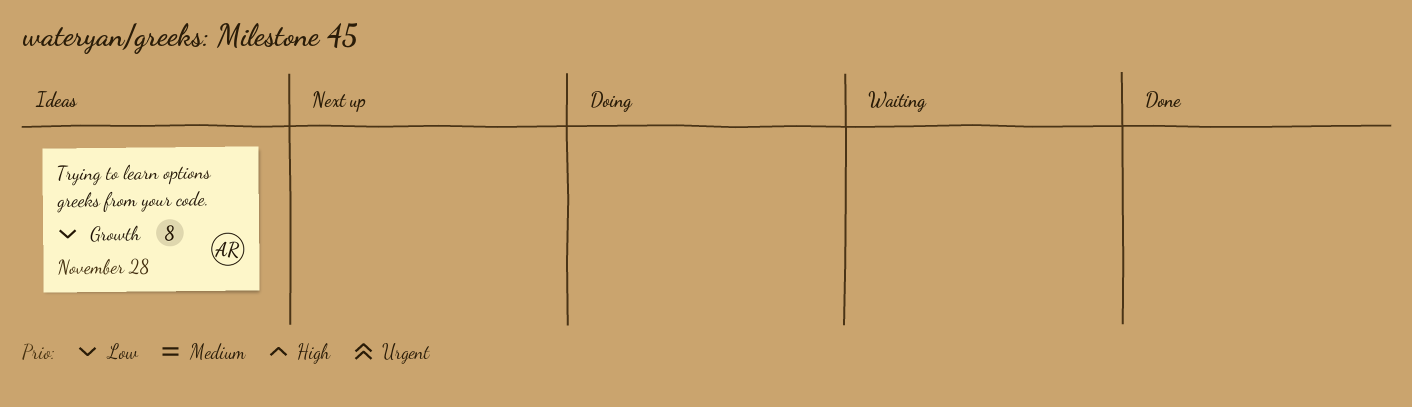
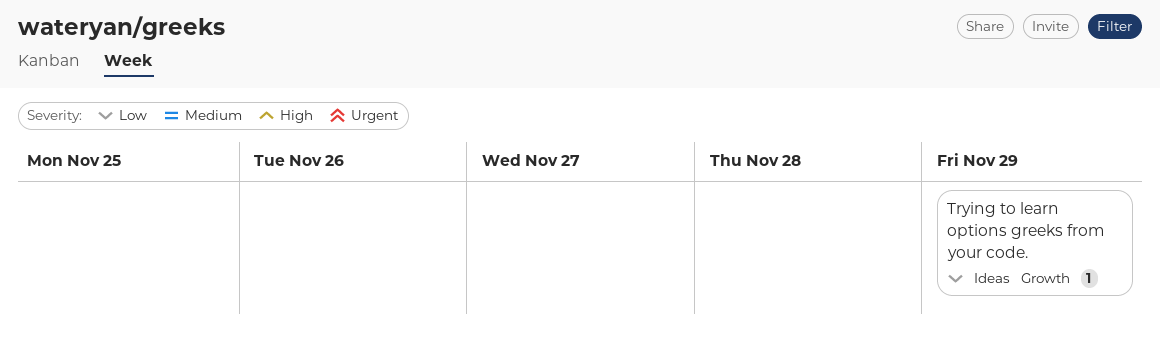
Trying to learn options greeks from your code., estimate: 8 -> 1
Trying to learn options greeks from your code., due: Nov 28 -> Nov 29

